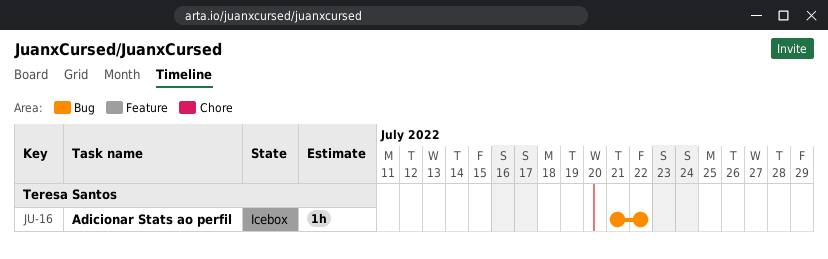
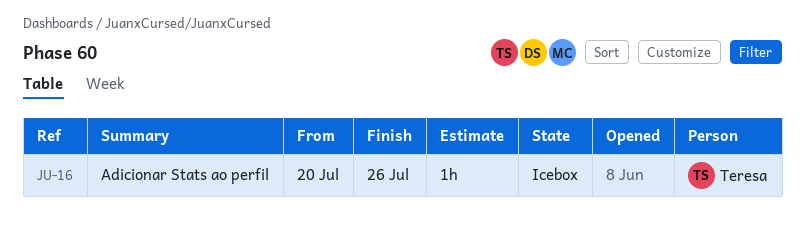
JU-16, start: Jul 21 -> Jul 20
JU-16, due: Jul 22 -> Jul 26

